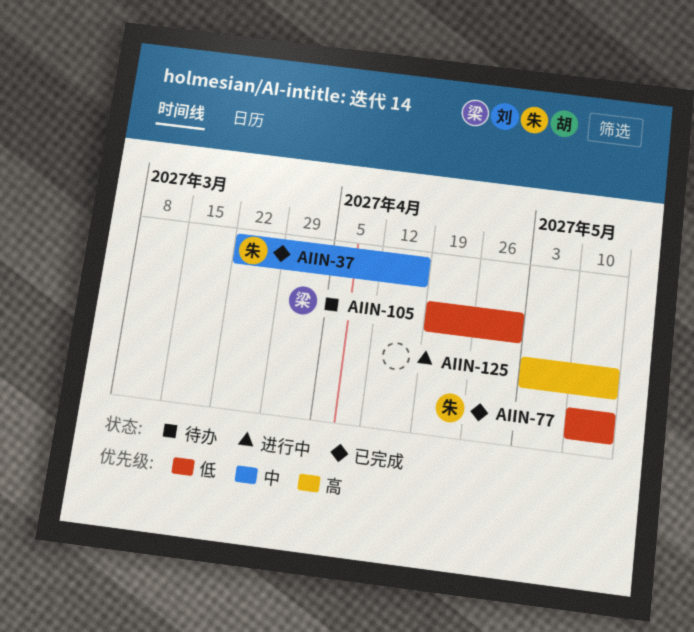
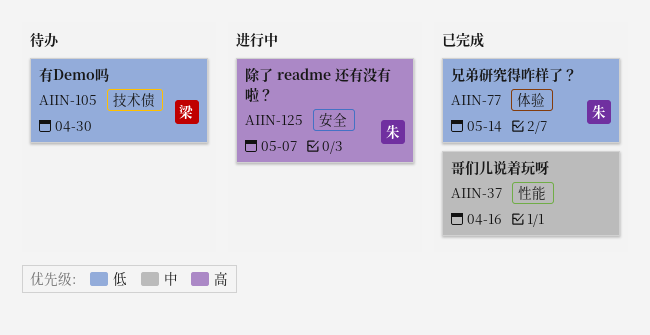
AIIN-37, owner: 朱 -> none
AIIN-125, owner: none -> 朱
AIIN-125, due: May 14 -> May 7

